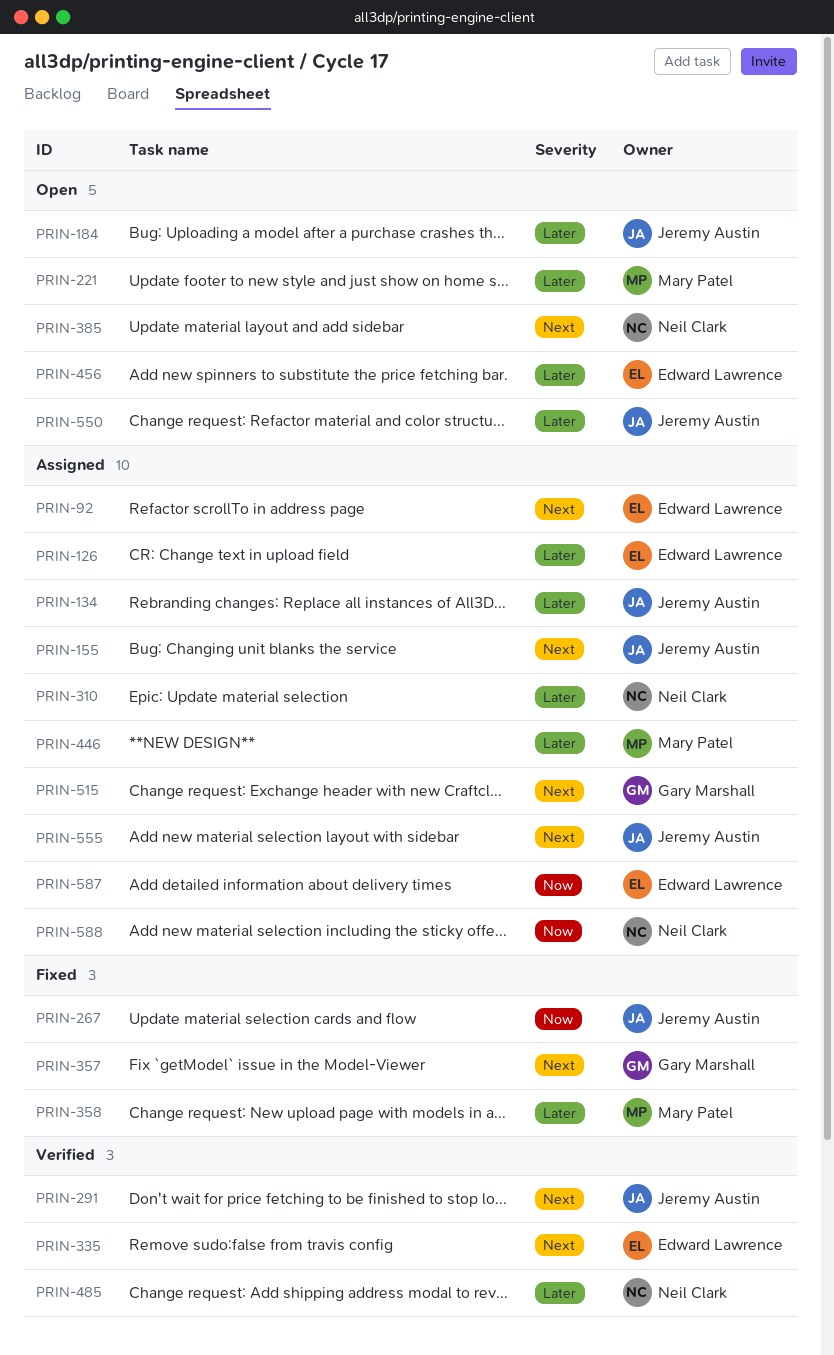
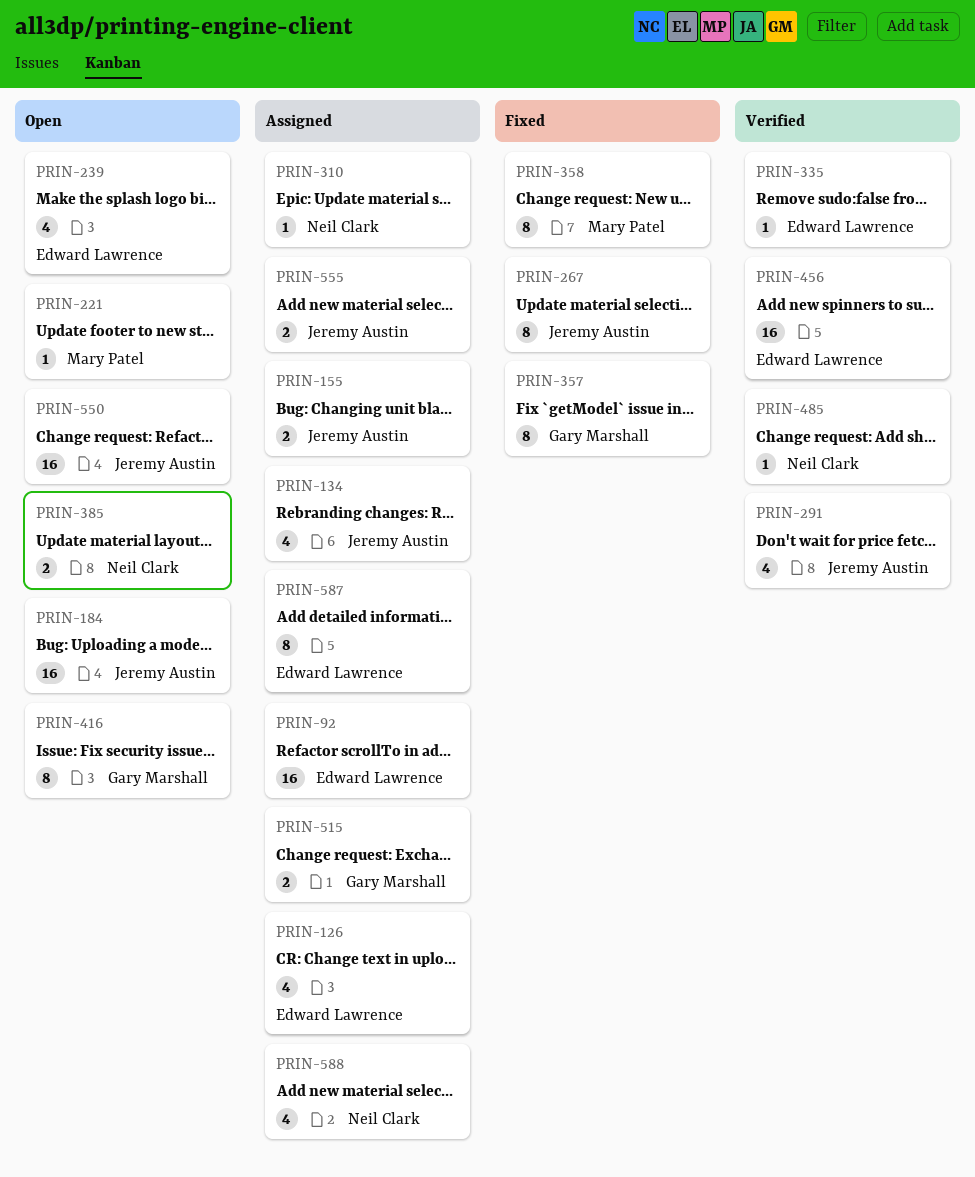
PRIN-239: none -> present
PRIN-416: none -> present
PRIN-446: present -> none
PRIN-456, status: Open -> Verified

